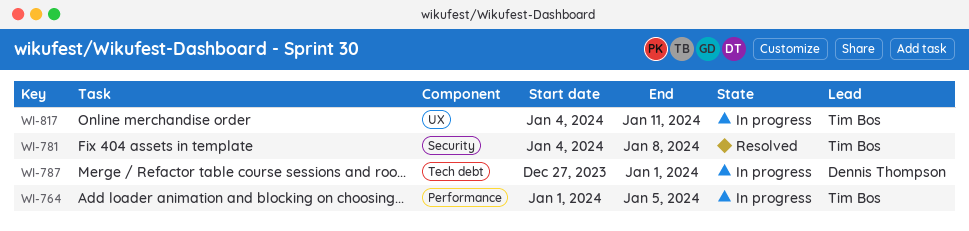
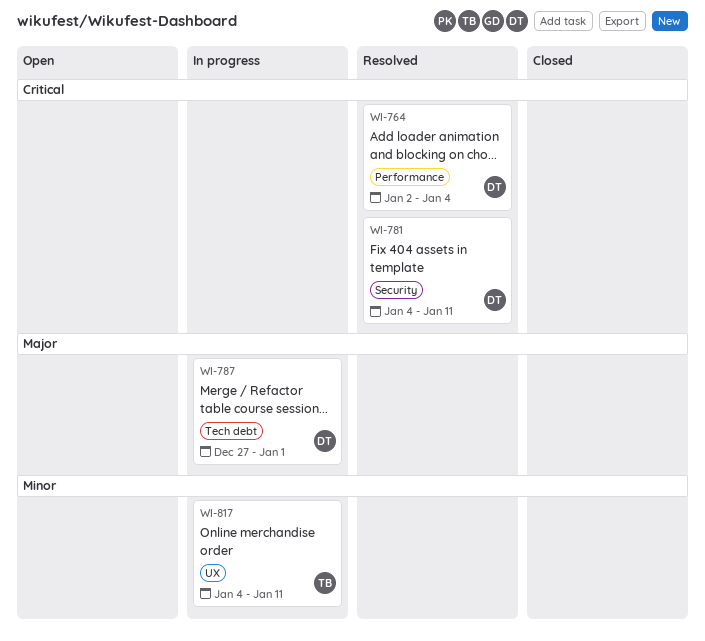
WI-764, status: In progress -> Resolved
WI-764, owner: Tim Bos -> Dennis Thompson
WI-764, start: Jan 1 -> Jan 2
WI-764, due: Jan 5 -> Jan 4
WI-781, owner: Tim Bos -> Dennis Thompson
WI-781, due: Jan 8 -> Jan 11

